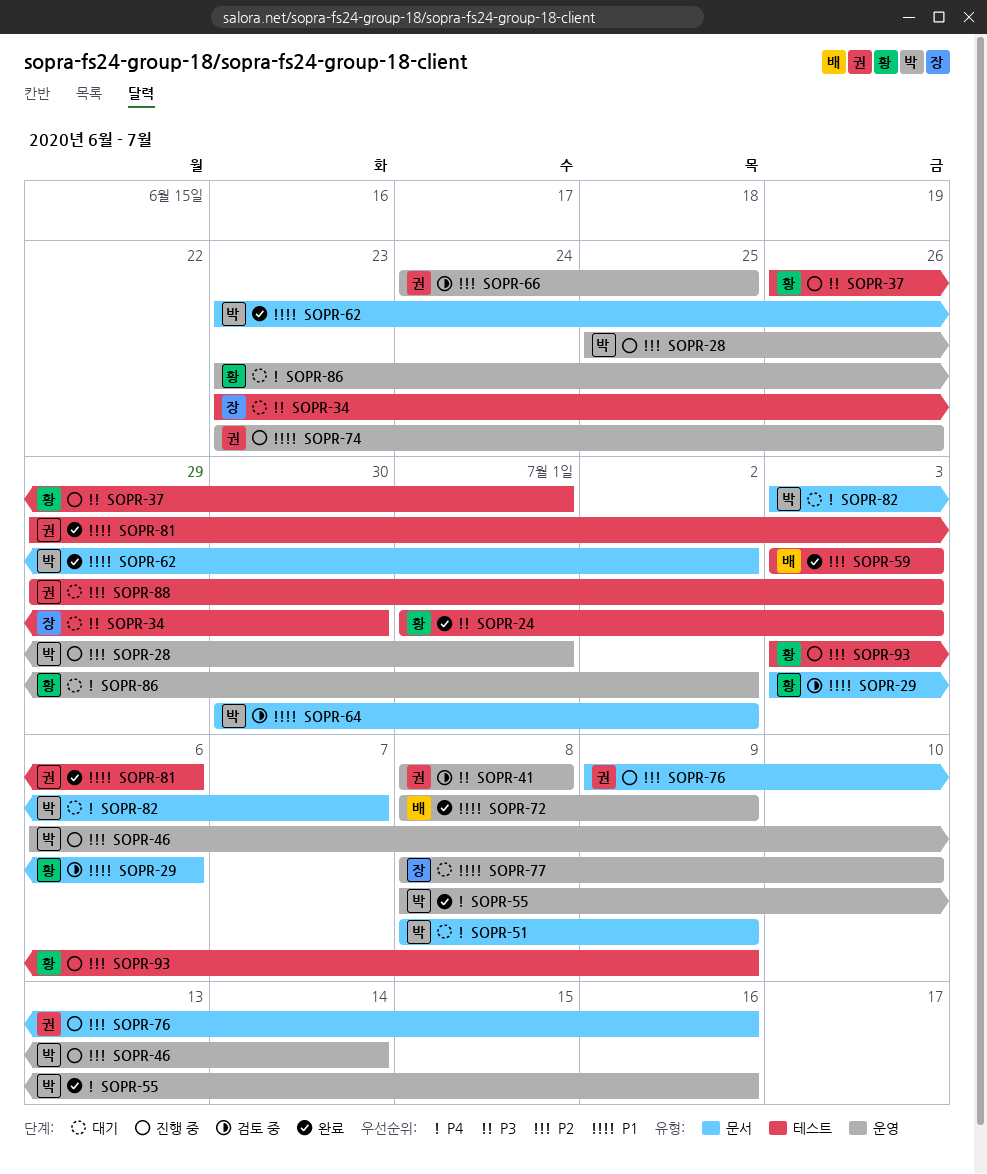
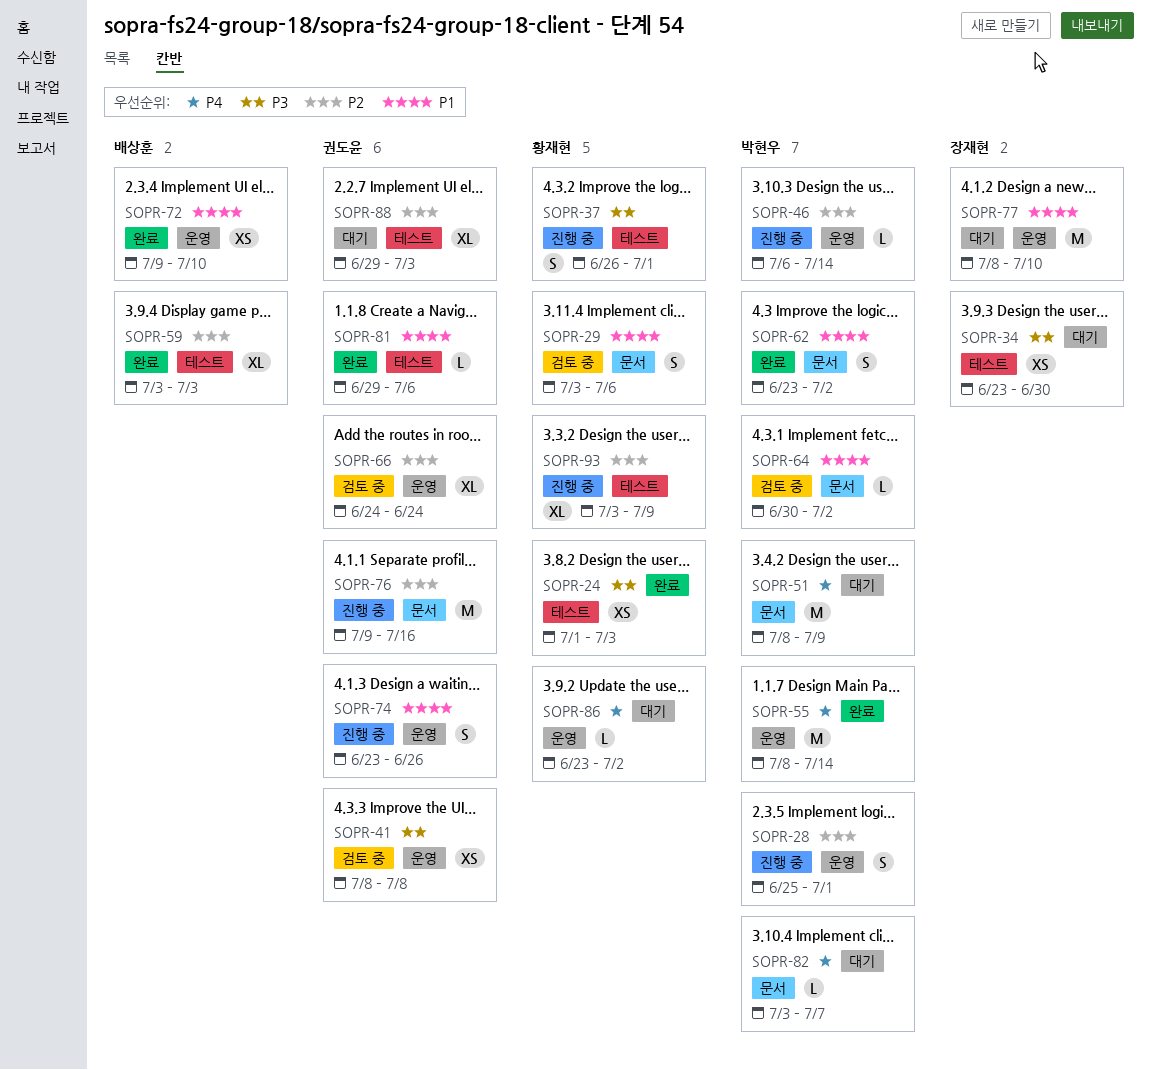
SOPR-55, due: Jul 16 -> Jul 14
SOPR-66, due: Jun 25 -> Jun 24
SOPR-72, start: Jul 8 -> Jul 9
SOPR-72, due: Jul 9 -> Jul 10

